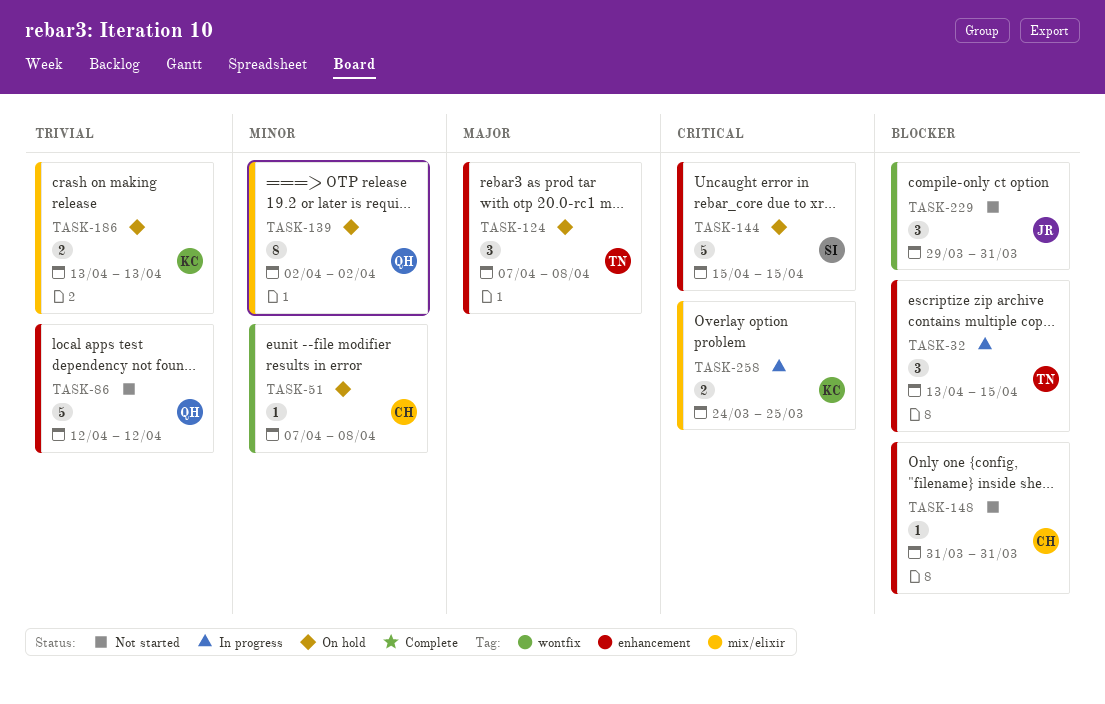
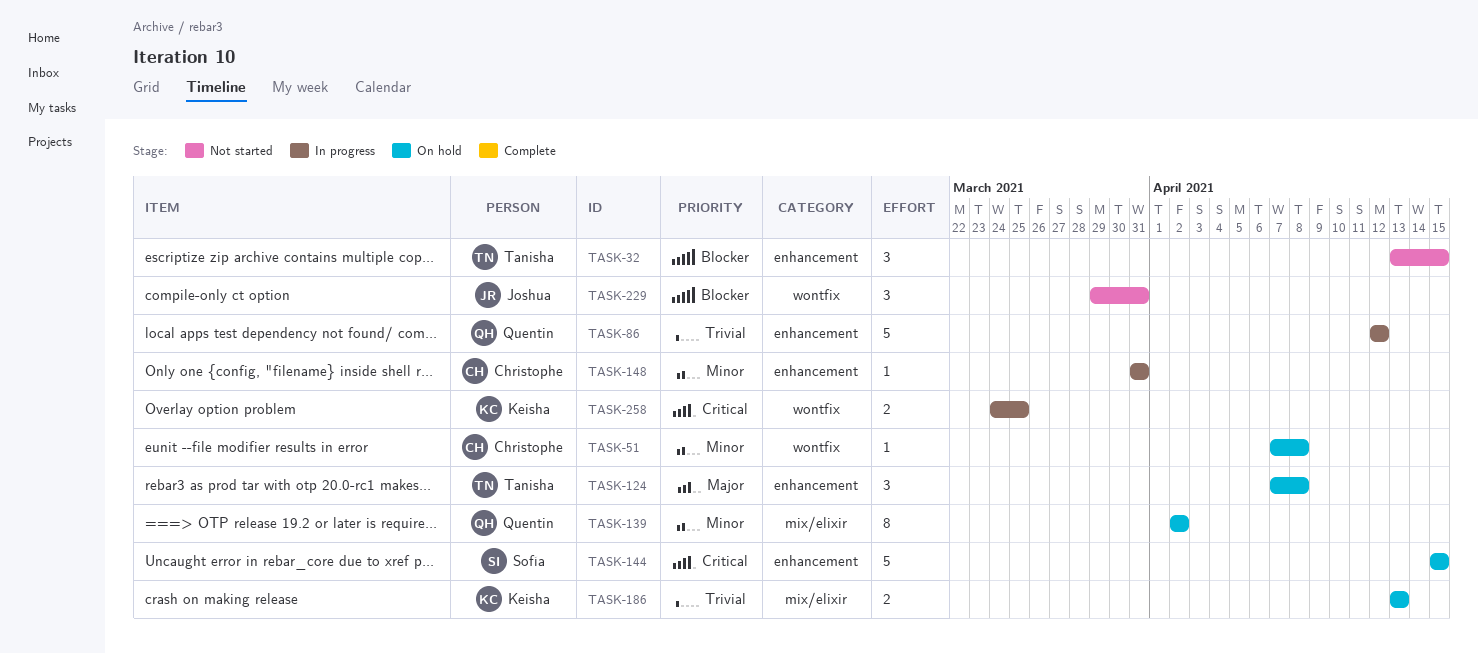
TASK-32, status: In progress -> Not started
TASK-86, status: Not started -> In progress
TASK-148, status: Not started -> In progress
TASK-148, priority: Blocker -> Minor
TASK-258, label: mix/elixir -> wontfix

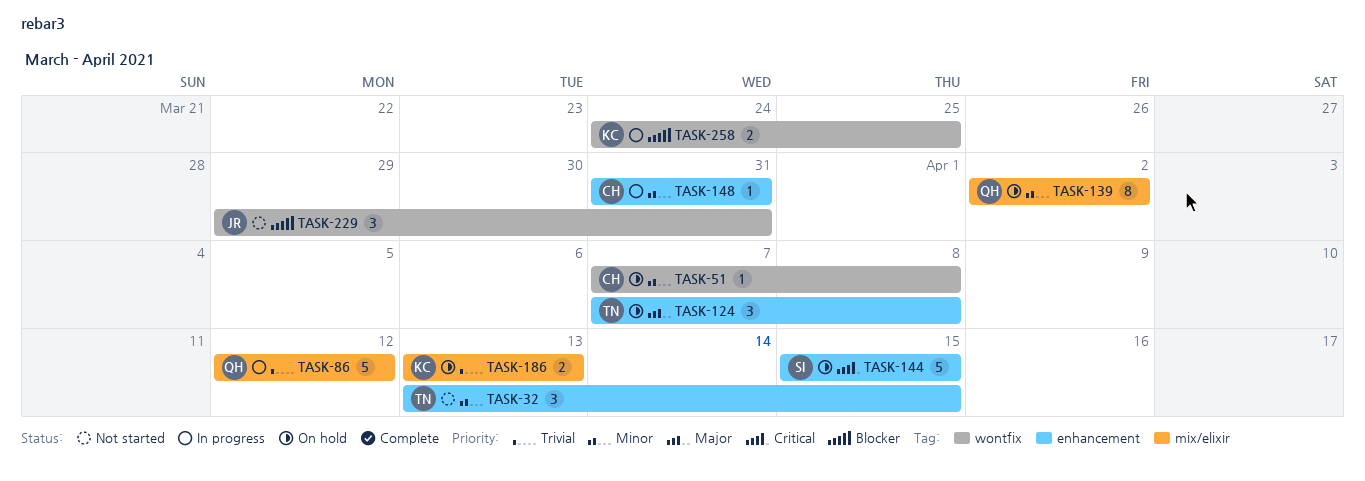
TASK-32, priority: Blocker -> Minor
TASK-86, label: enhancement -> mix/elixir
TASK-258, priority: Critical -> Blocker

